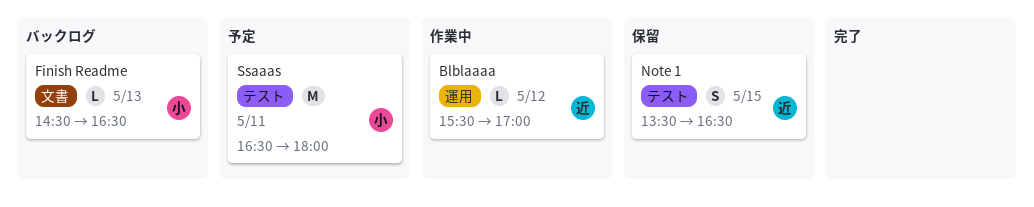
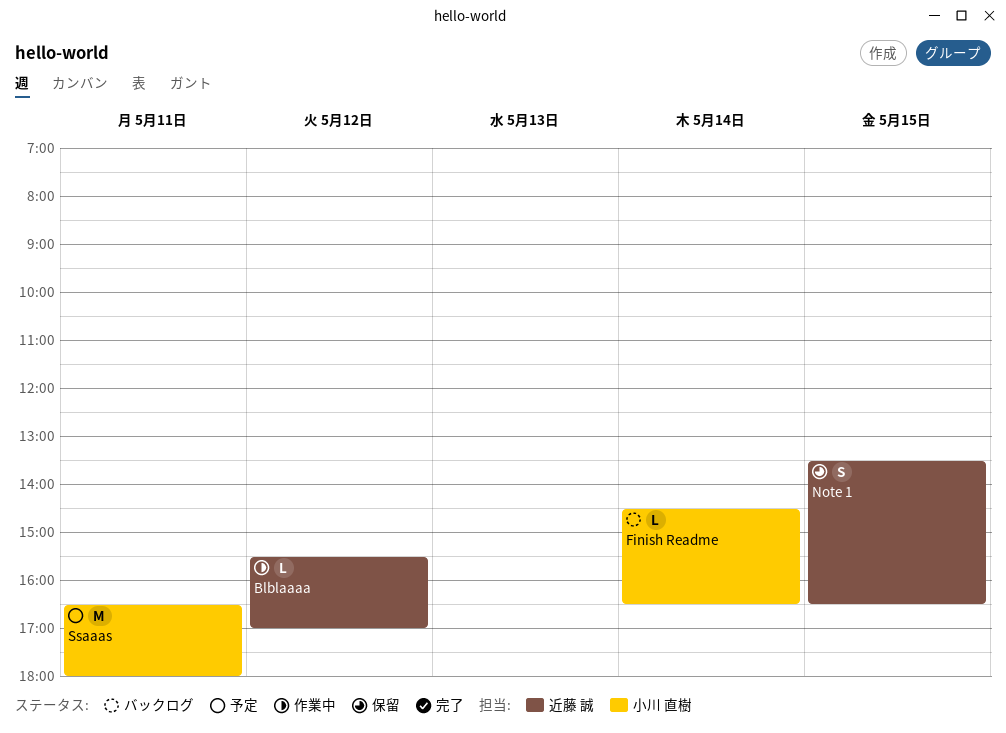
Finish Readme, day: May 13 -> May 14

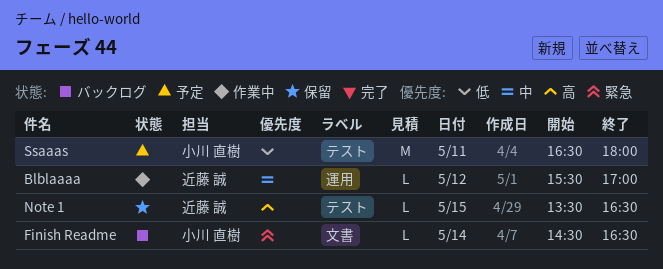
Note 1, estimate: S -> L

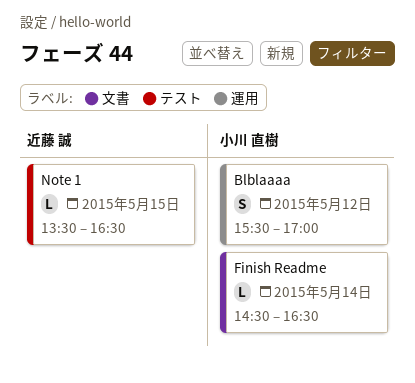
Blblaaaa, owner: 近藤 誠 -> 小川 直樹
Blblaaaa, estimate: L -> S
Ssaaas: present -> none

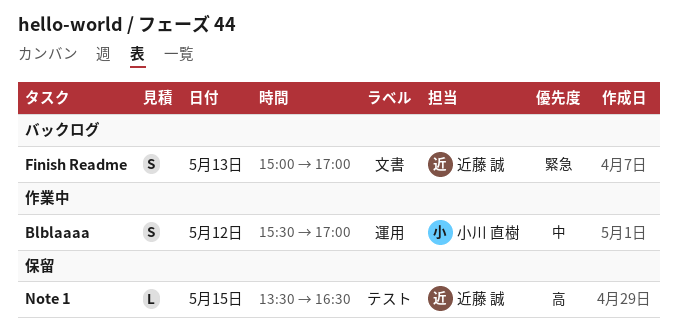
Finish Readme, owner: 小川 直樹 -> 近藤 誠
Finish Readme, estimate: L -> S
Finish Readme, day: May 14 -> May 13
Finish Readme, begins: 14:30 -> 15:00
Finish Readme, ends: 16:30 -> 17:00

